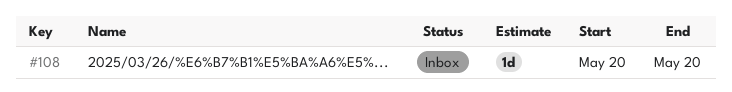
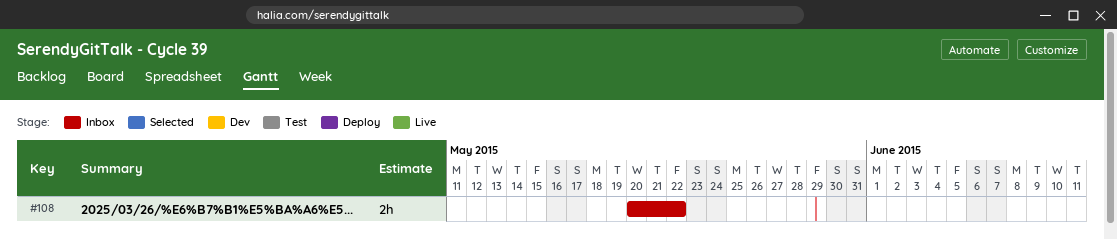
#108, estimate: 1d -> 2h
#108, due: May 20 -> May 22

